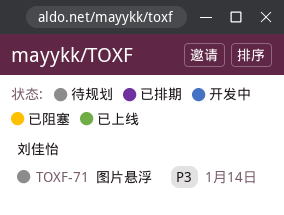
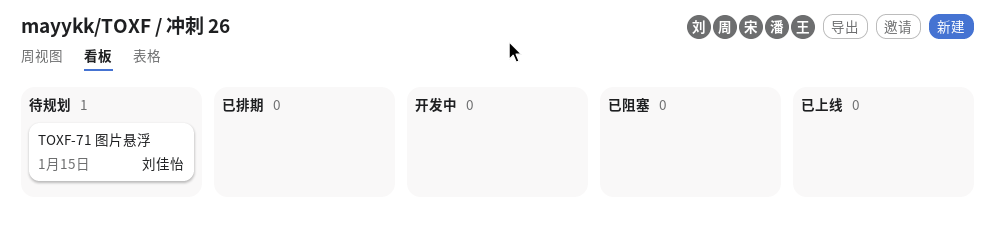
TOXF-71, due: Jan 14 -> Jan 15

